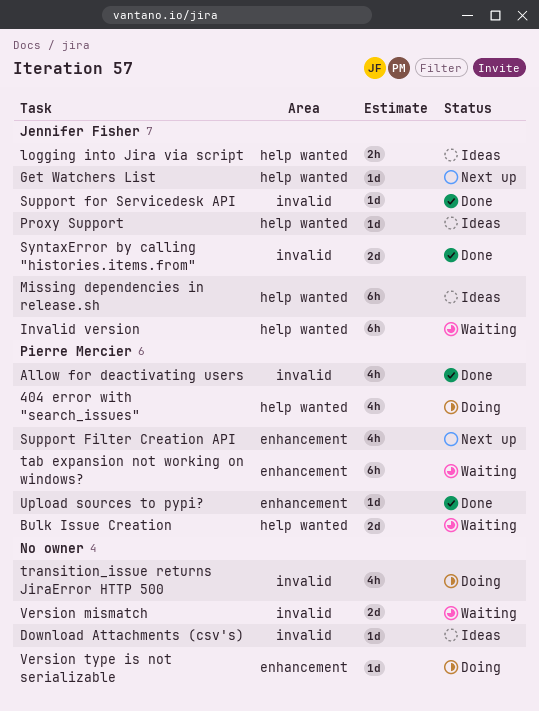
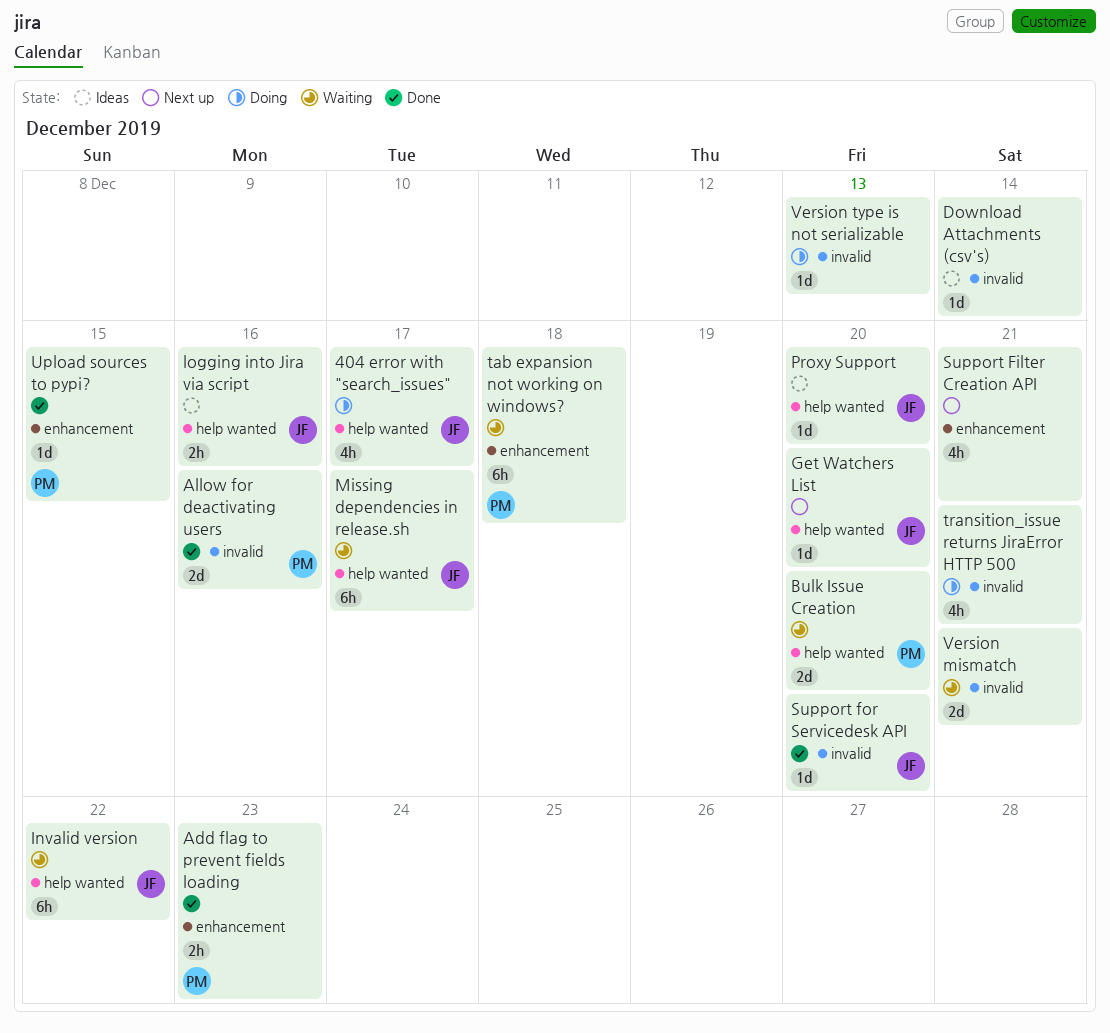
404 error with "search_issues", owner: Pierre Mercier -> Jennifer Fisher
Add flag to prevent fields loading: none -> present
Allow for deactivating users, estimate: 4h -> 2d
Missing dependencies in release.sh, status: Ideas -> Waiting
Support Filter Creation API, owner: Pierre Mercier -> none
SyntaxError by calling "histories.items.from": present -> none
Version type is not serializable, label: enhancement -> invalid

